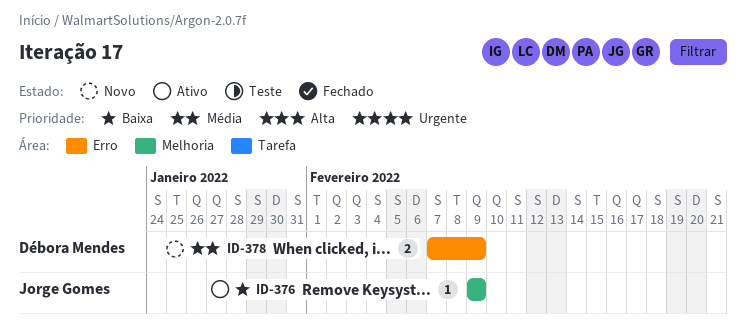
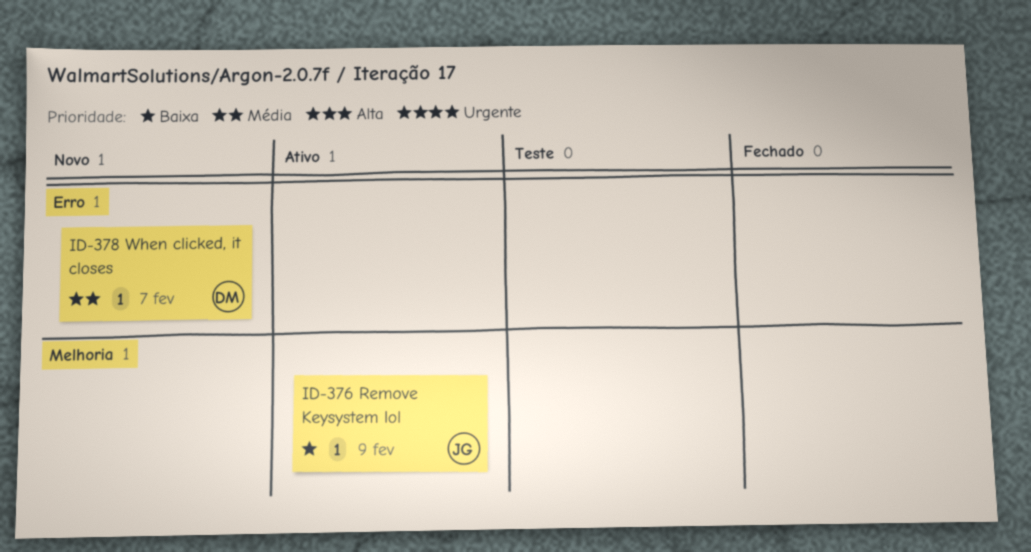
ID-378, estimate: 2 -> 1
ID-378, due: Feb 9 -> Feb 7

